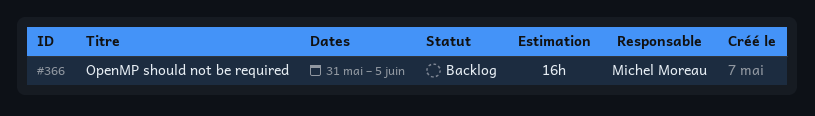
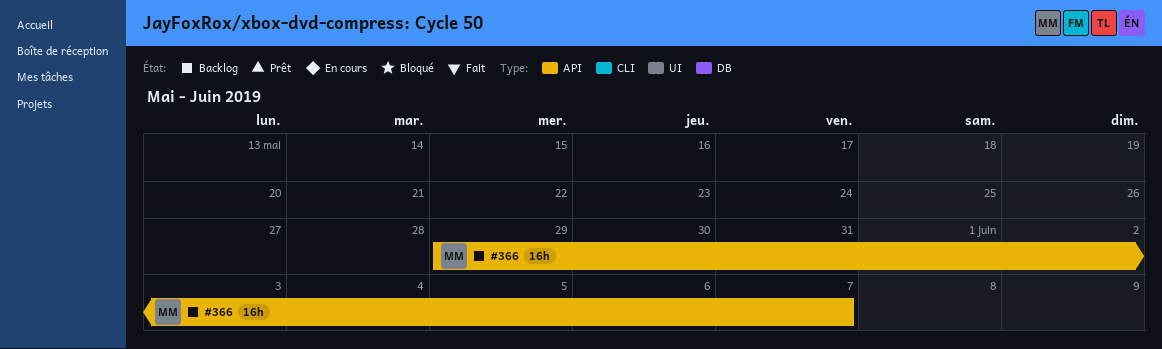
#366, start: May 31 -> May 29
#366, due: Jun 5 -> Jun 7

